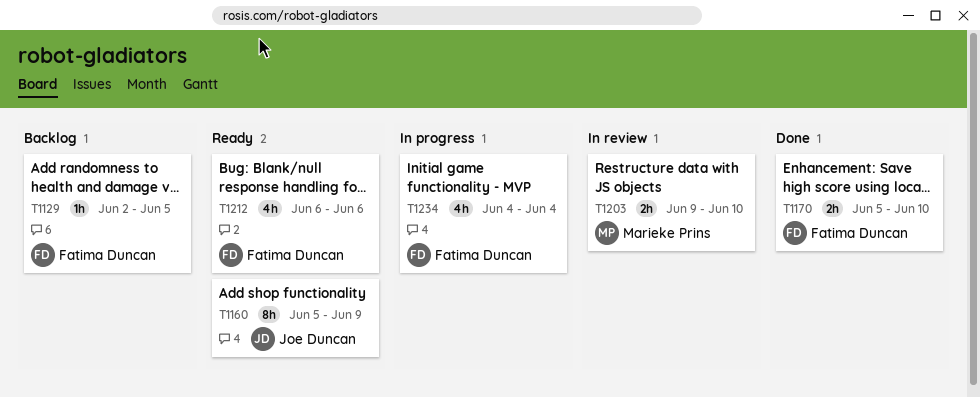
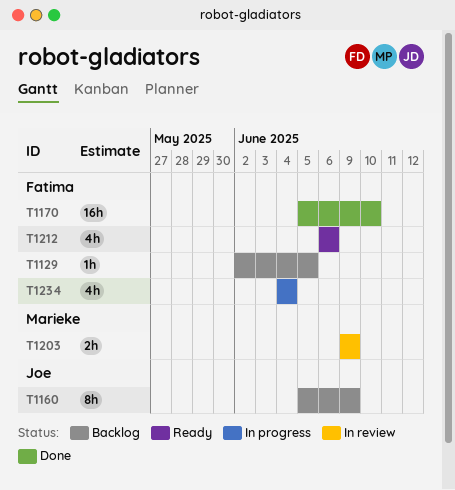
T1160, status: Ready -> Backlog
T1170, estimate: 2h -> 16h
T1203, due: Jun 10 -> Jun 9

